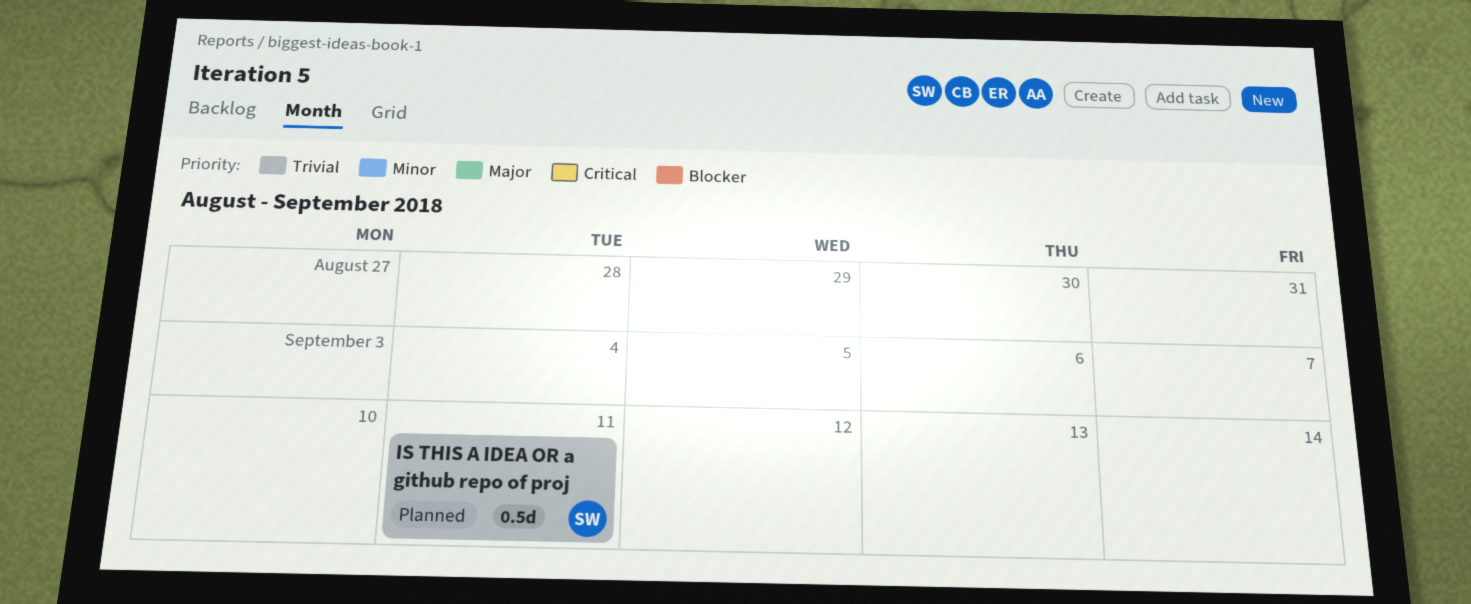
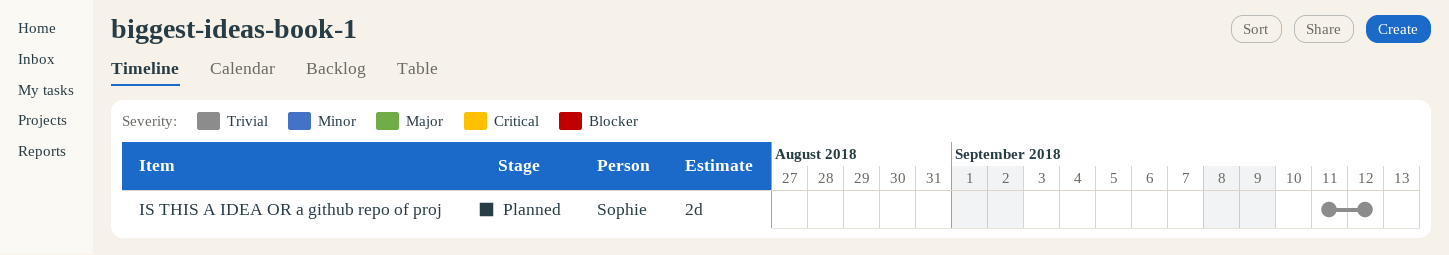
IS THIS A IDEA OR a github repo of proj, estimate: 0.5d -> 2d
IS THIS A IDEA OR a github repo of proj, due: Sep 11 -> Sep 12

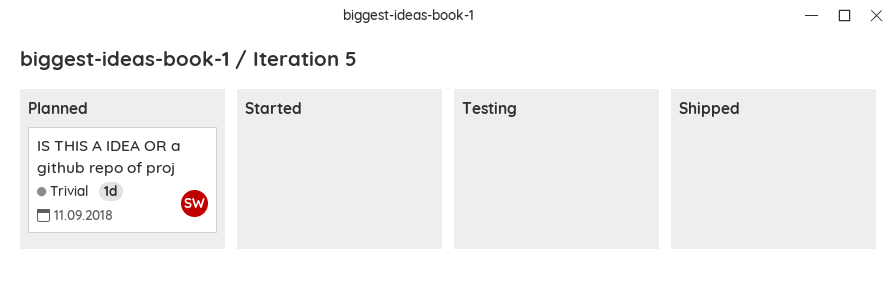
IS THIS A IDEA OR a github repo of proj, estimate: 2d -> 1d
IS THIS A IDEA OR a github repo of proj, due: Sep 12 -> Sep 11

